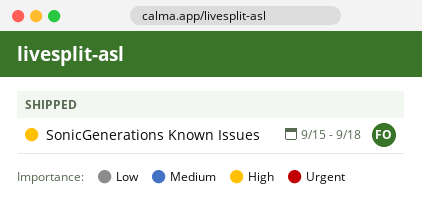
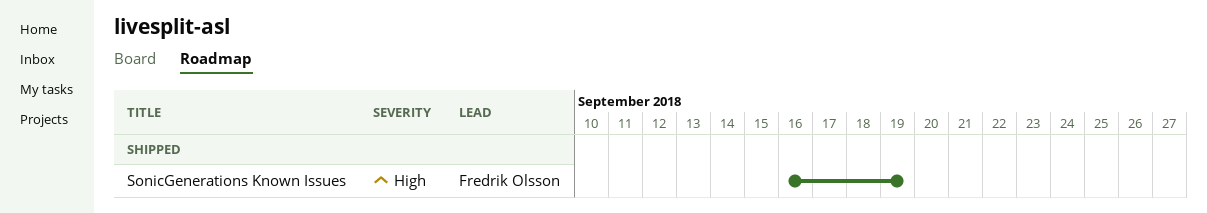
SonicGenerations Known Issues, start: Sep 15 -> Sep 16
SonicGenerations Known Issues, due: Sep 18 -> Sep 19

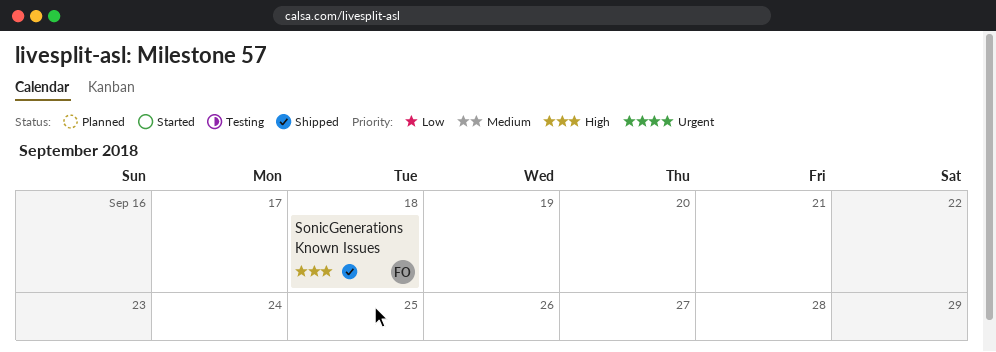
SonicGenerations Known Issues, due: Sep 19 -> Sep 18

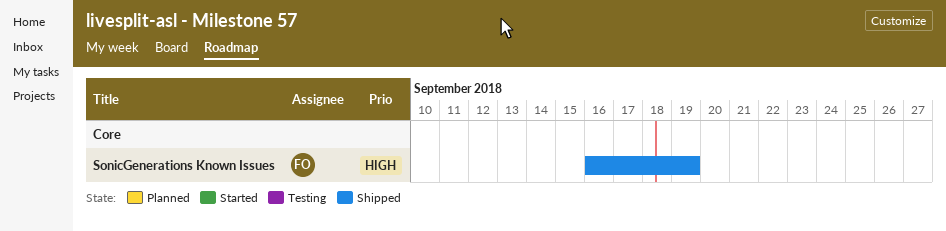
SonicGenerations Known Issues, due: Sep 18 -> Sep 19

